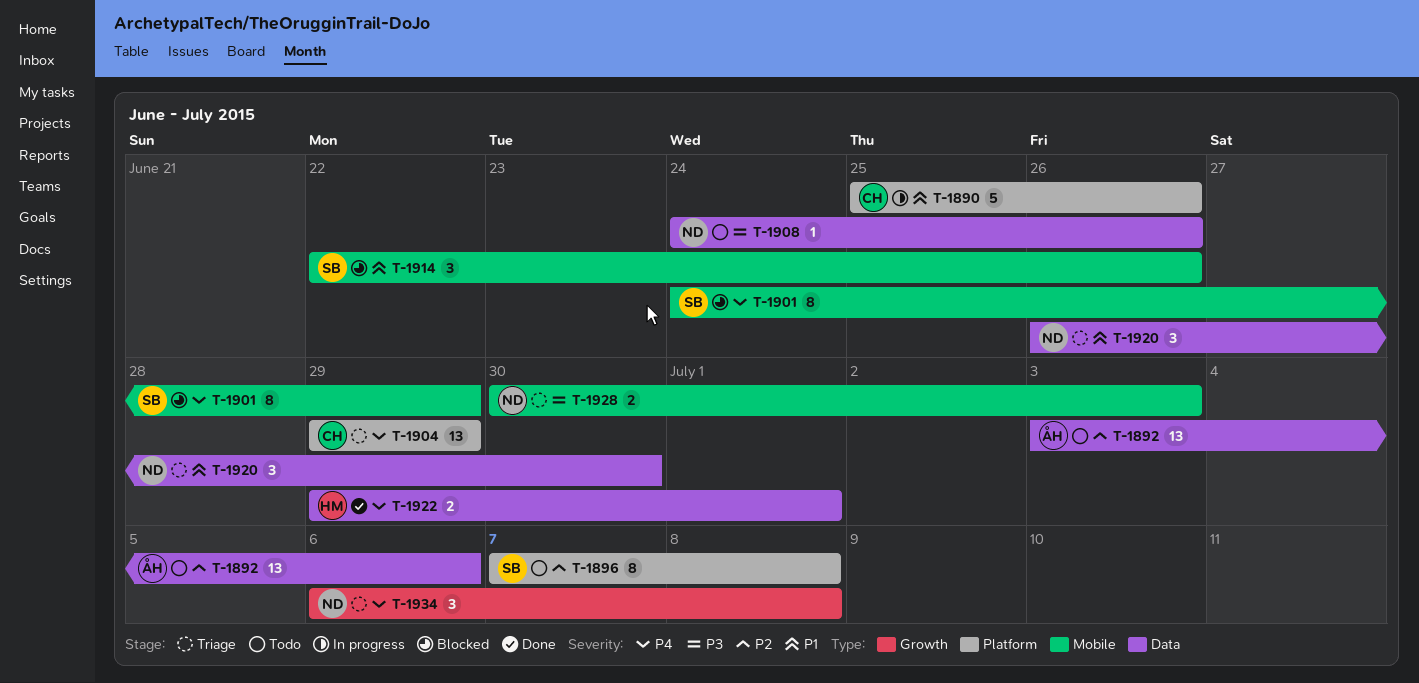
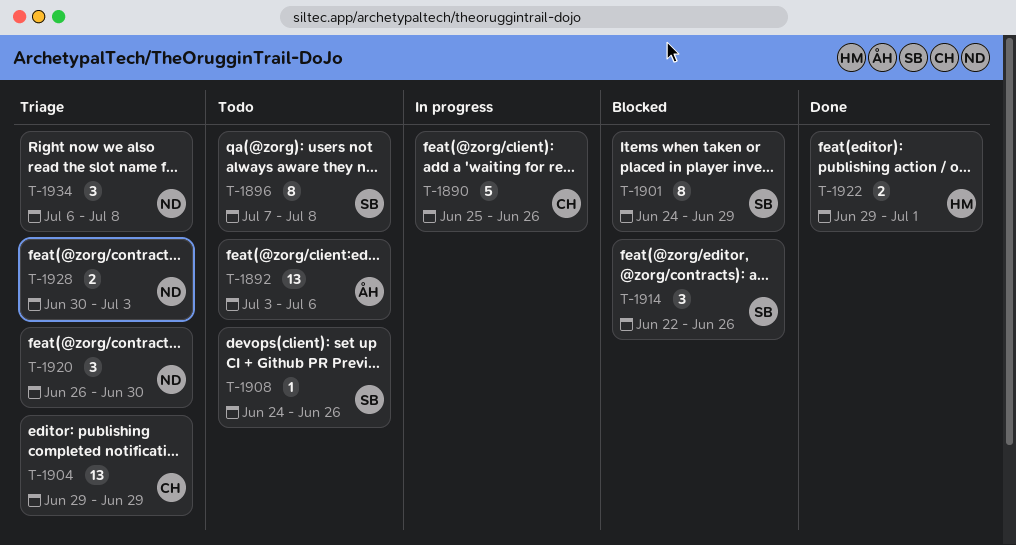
T-1908, owner: ND -> SB

